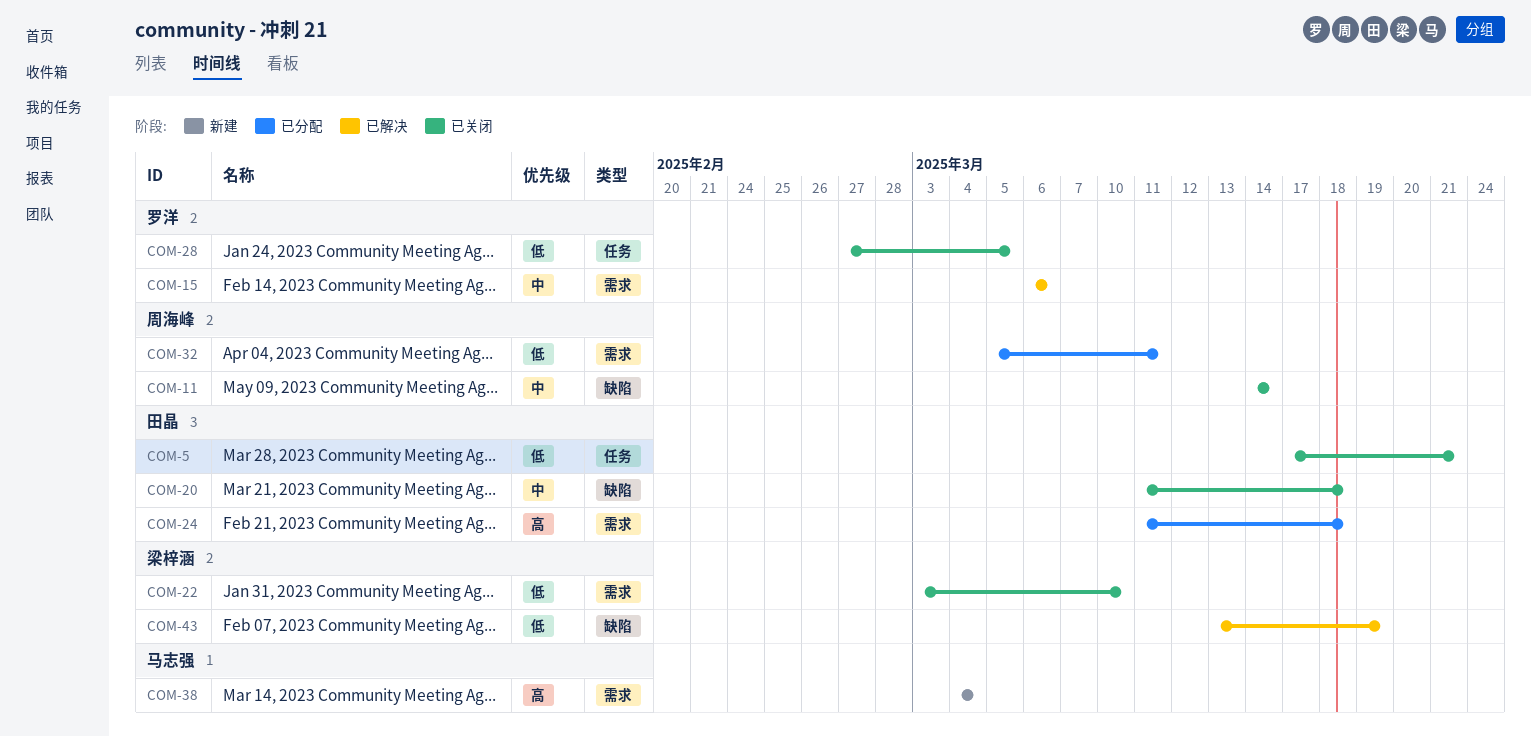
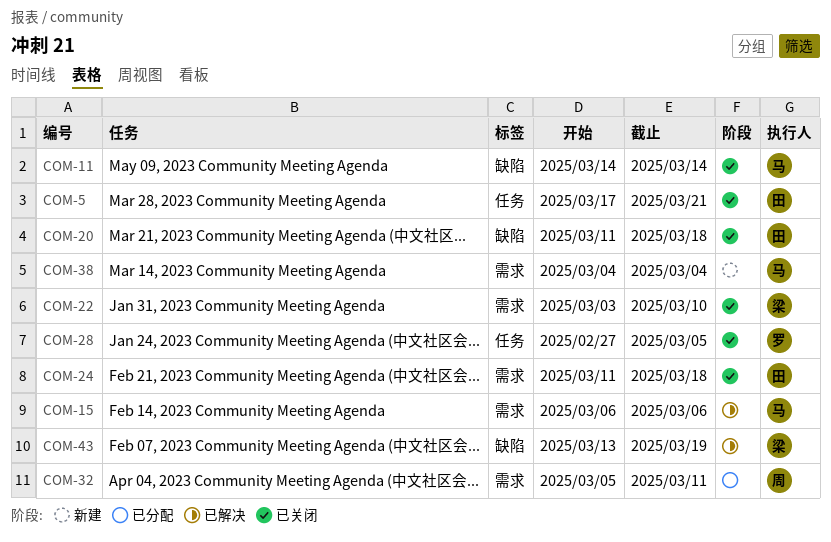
COM-11, owner: 周海峰 -> 马志强
COM-15, owner: 罗洋 -> 马志强
COM-24, status: 已分配 -> 已关闭

